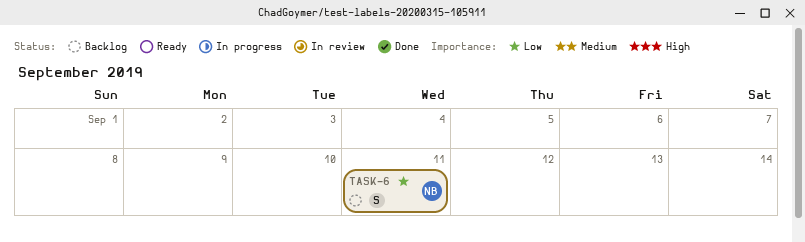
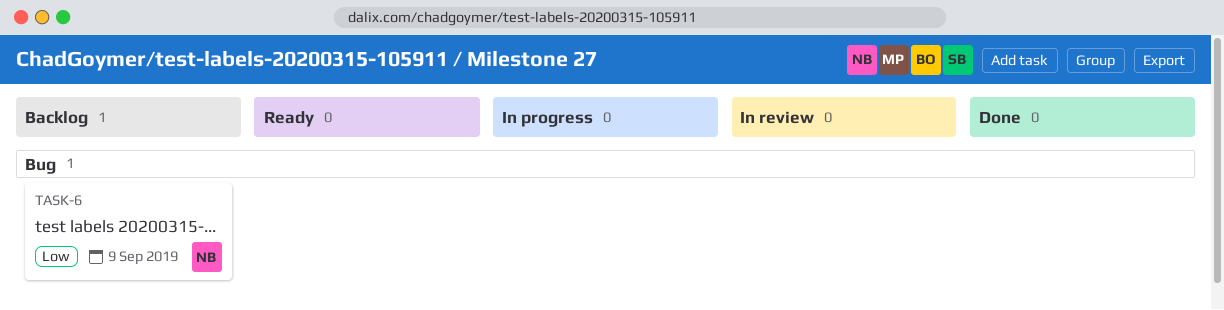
TASK-6, due: Sep 11 -> Sep 9

